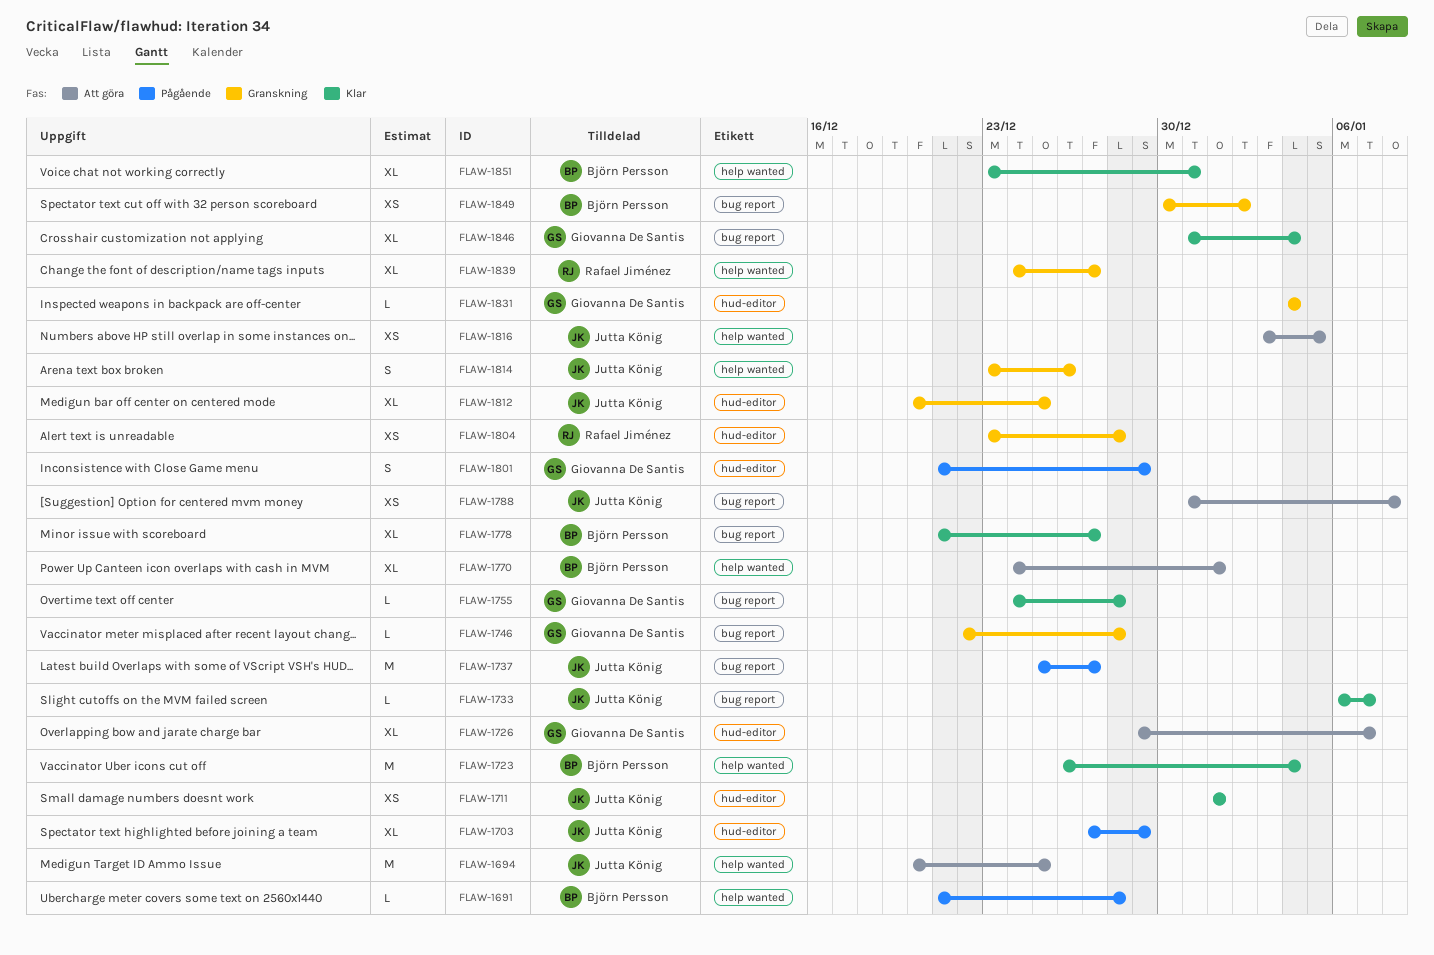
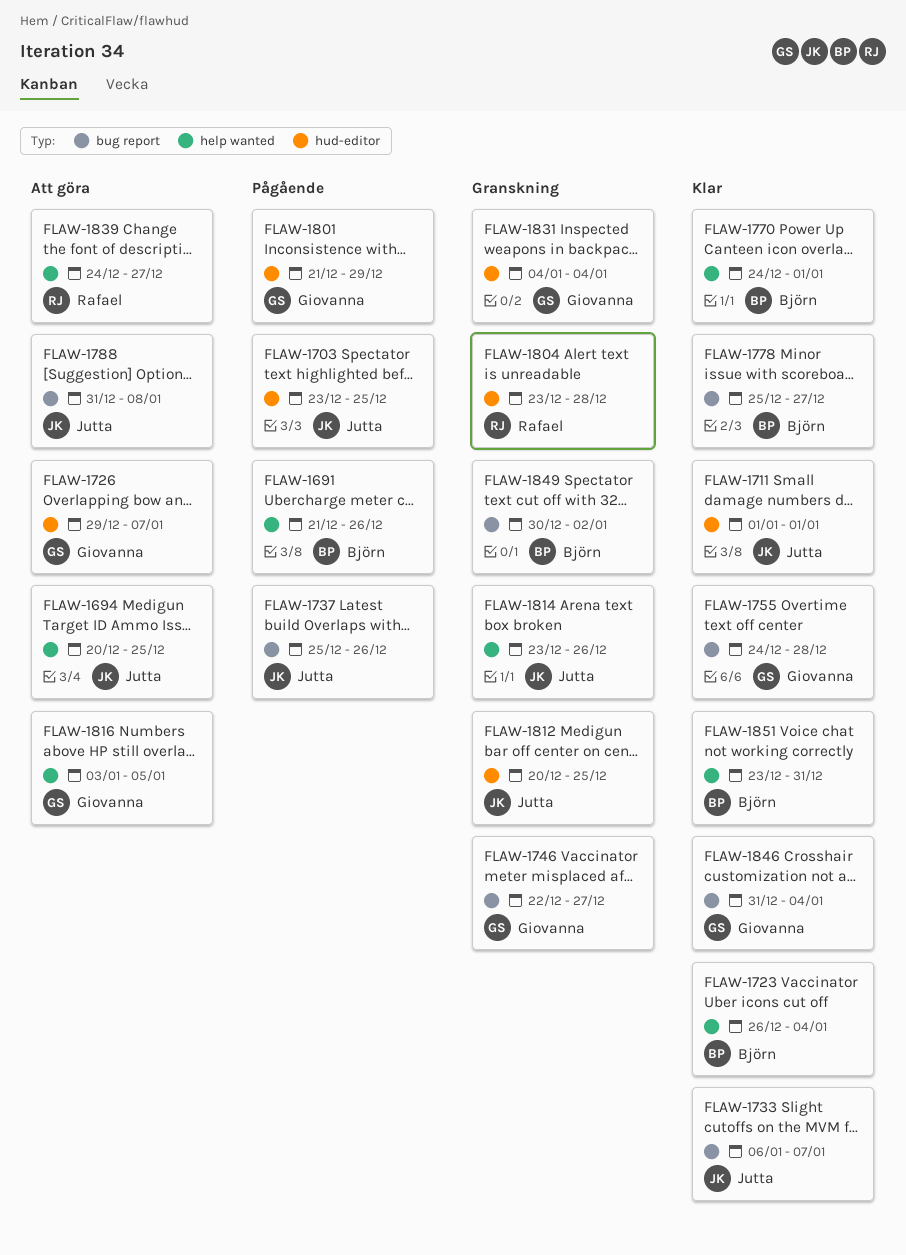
FLAW-1691, due: Dec 28 -> Dec 26
FLAW-1703, start: Dec 27 -> Dec 23
FLAW-1703, due: Dec 29 -> Dec 25
FLAW-1737, due: Dec 27 -> Dec 26
FLAW-1746, due: Dec 28 -> Dec 27
FLAW-1770, status: Att göra -> Klar
FLAW-1778, start: Dec 21 -> Dec 25
FLAW-1816, owner: Jutta König -> Giovanna De Santis
FLAW-1839, status: Granskning -> Att göra

